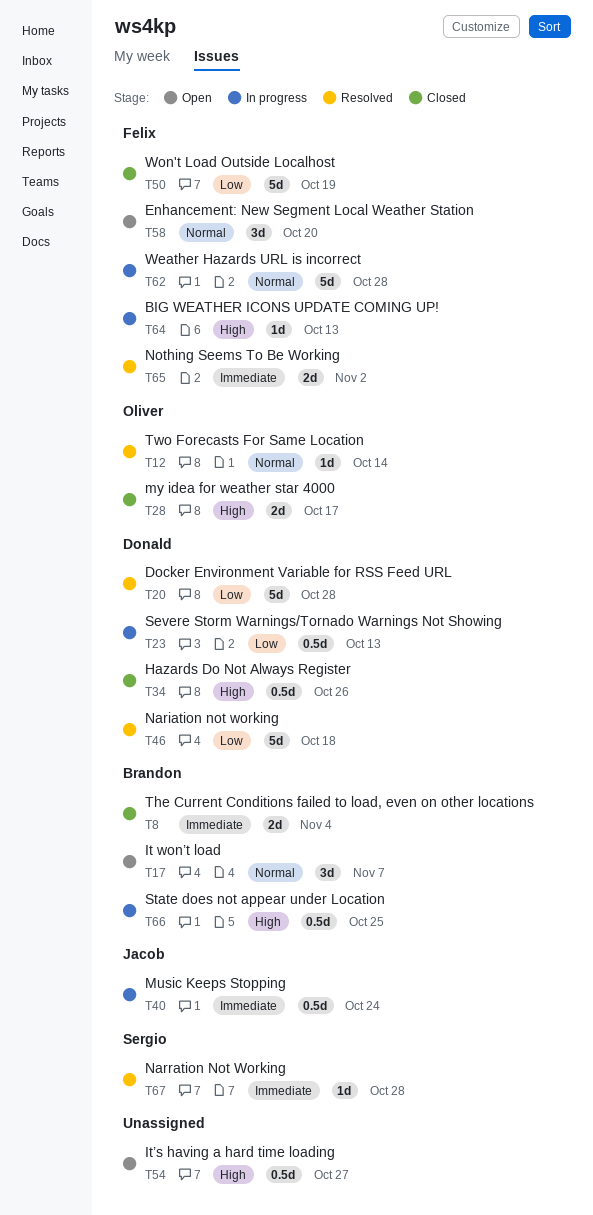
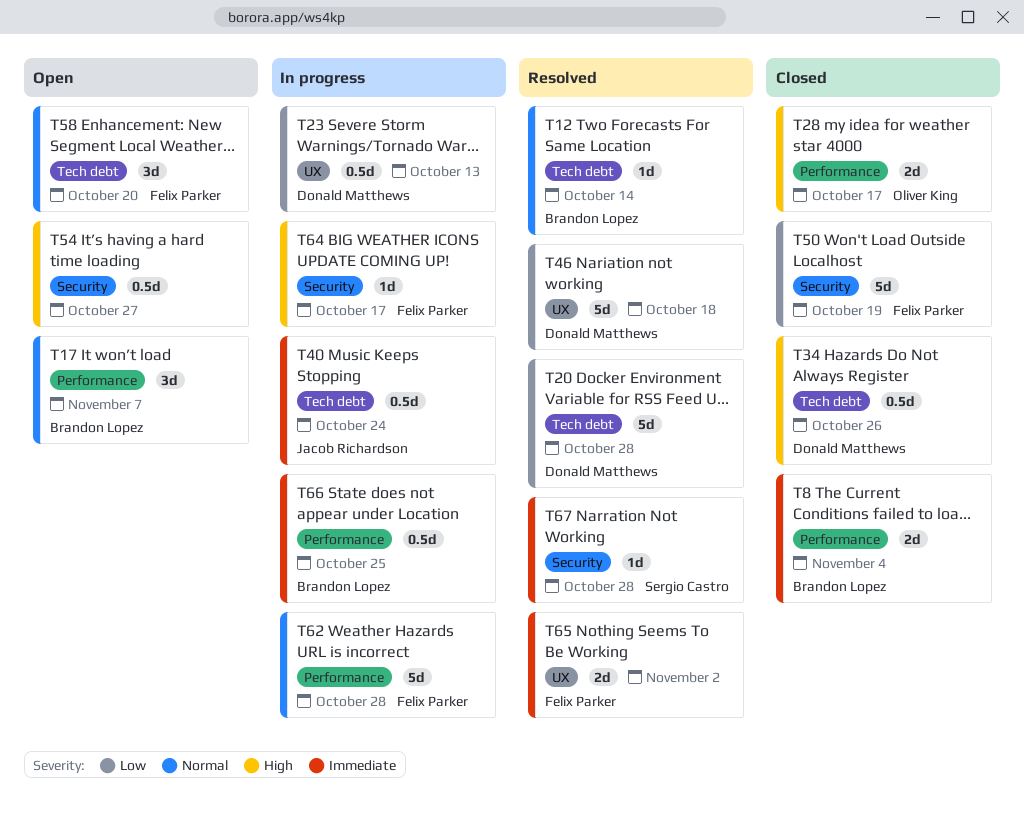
T12, owner: Oliver King -> Brandon Lopez
T64, due: Oct 13 -> Oct 17
T66, priority: High -> Immediate

